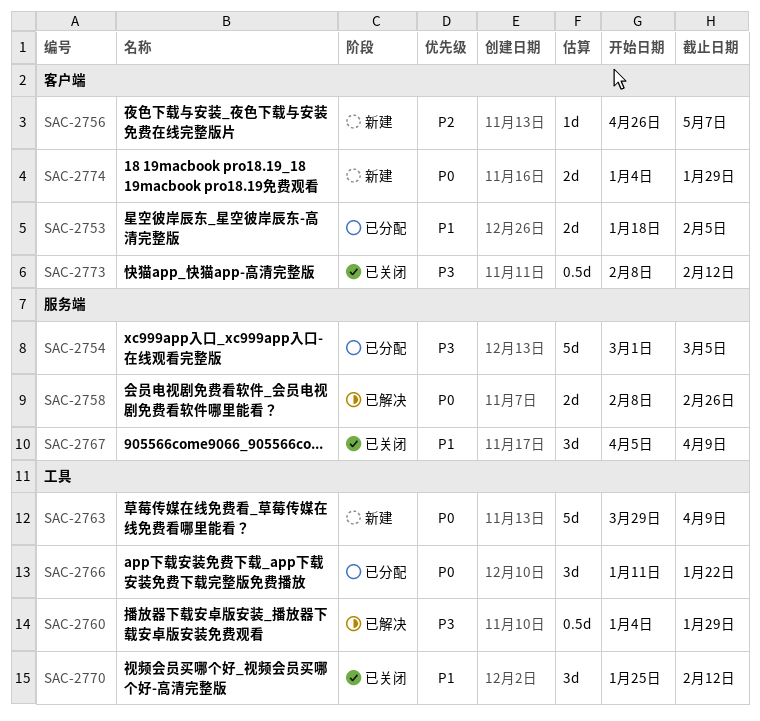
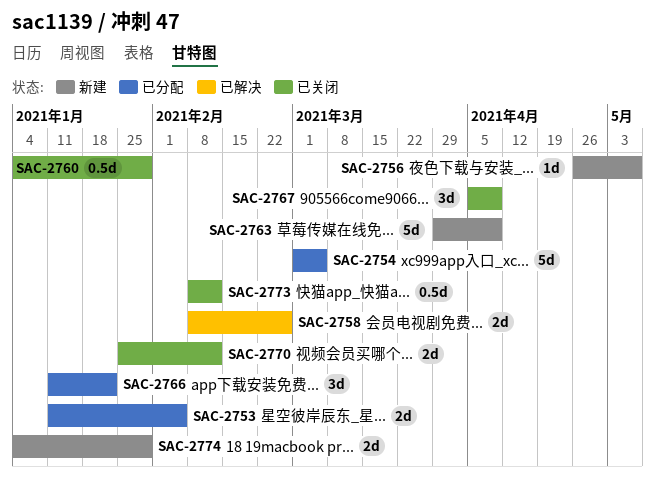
SAC-2753, start: Jan 18 -> Jan 11
SAC-2760, status: 已解决 -> 已关闭
SAC-2770, estimate: 3d -> 2d

